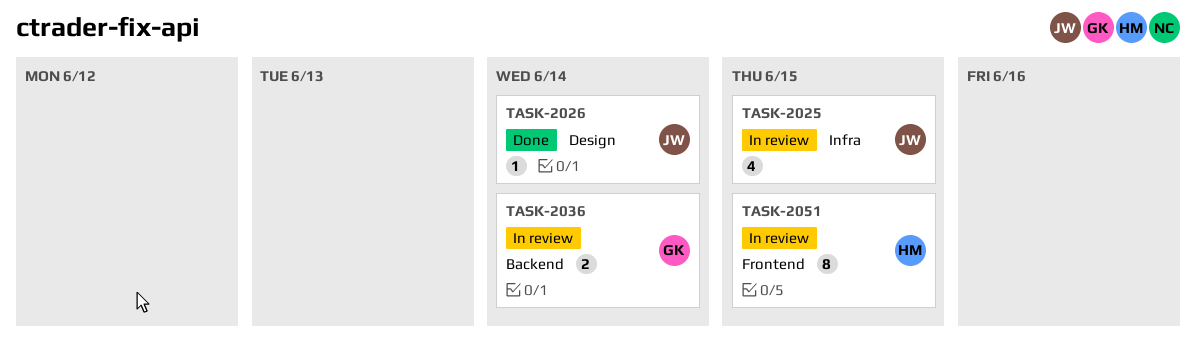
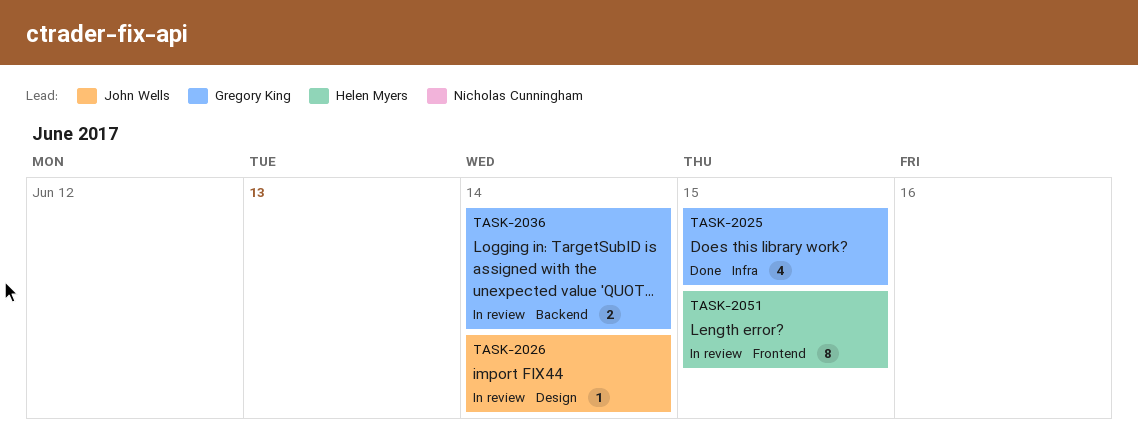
TASK-2025, status: In review -> Done
TASK-2025, owner: John Wells -> Gregory King
TASK-2026, status: Done -> In review

